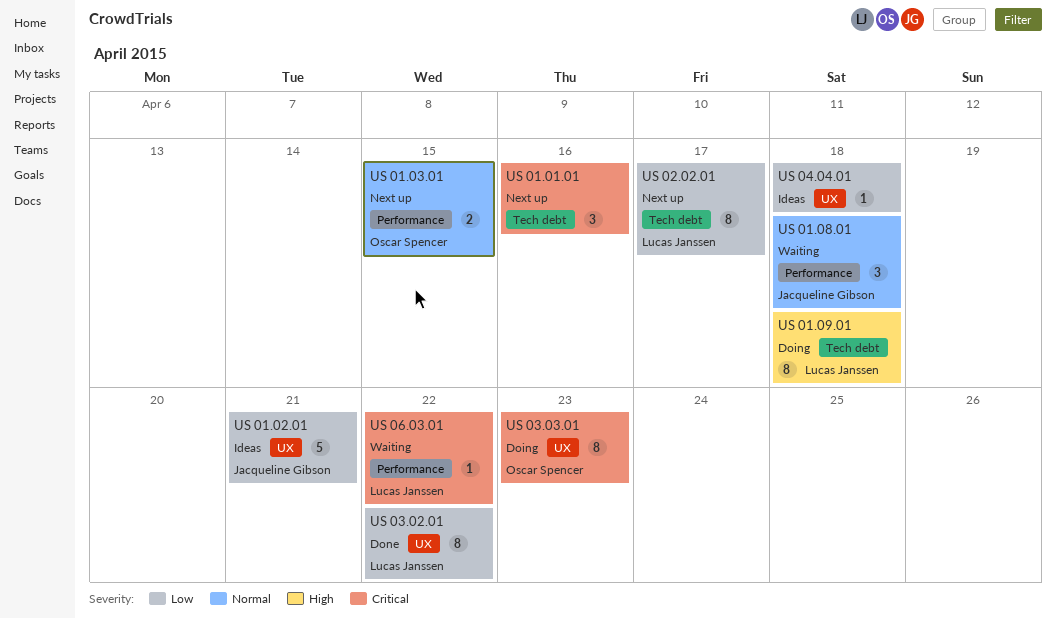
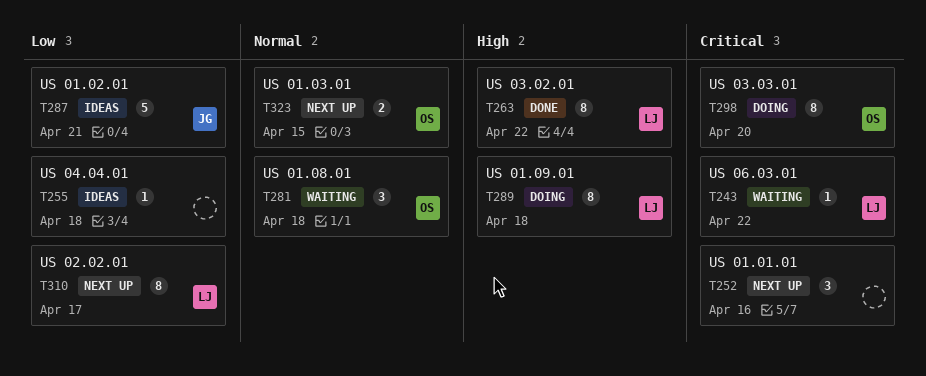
US 01.08.01, owner: Jacqueline Gibson -> Oscar Spencer
US 03.02.01, priority: Low -> High
US 03.03.01, due: Apr 23 -> Apr 20

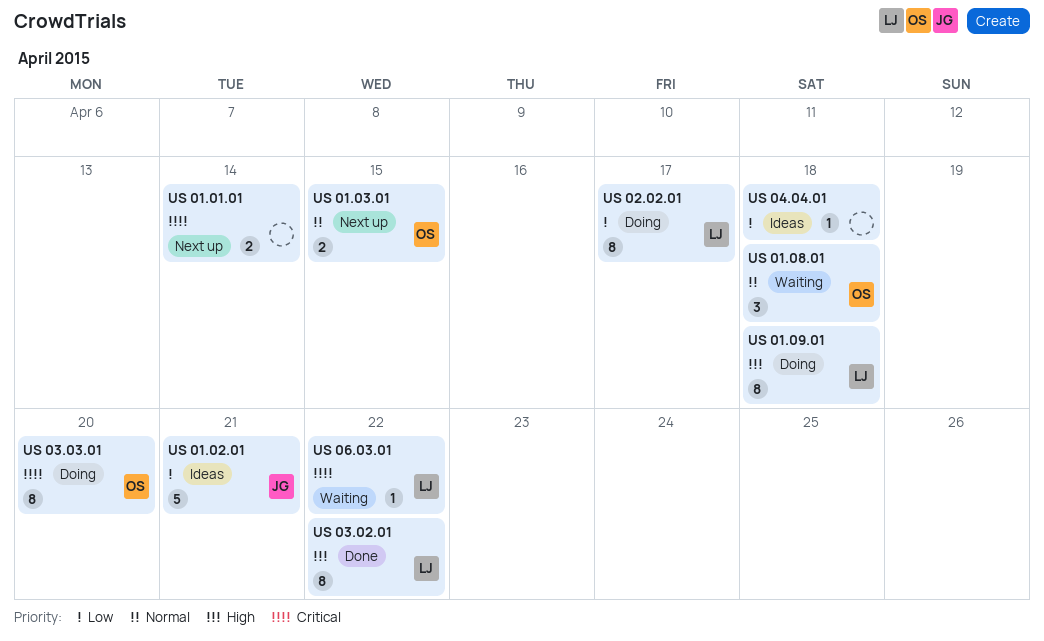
US 01.01.01, estimate: 3 -> 2
US 01.01.01, due: Apr 16 -> Apr 14
US 02.02.01, status: Next up -> Doing

